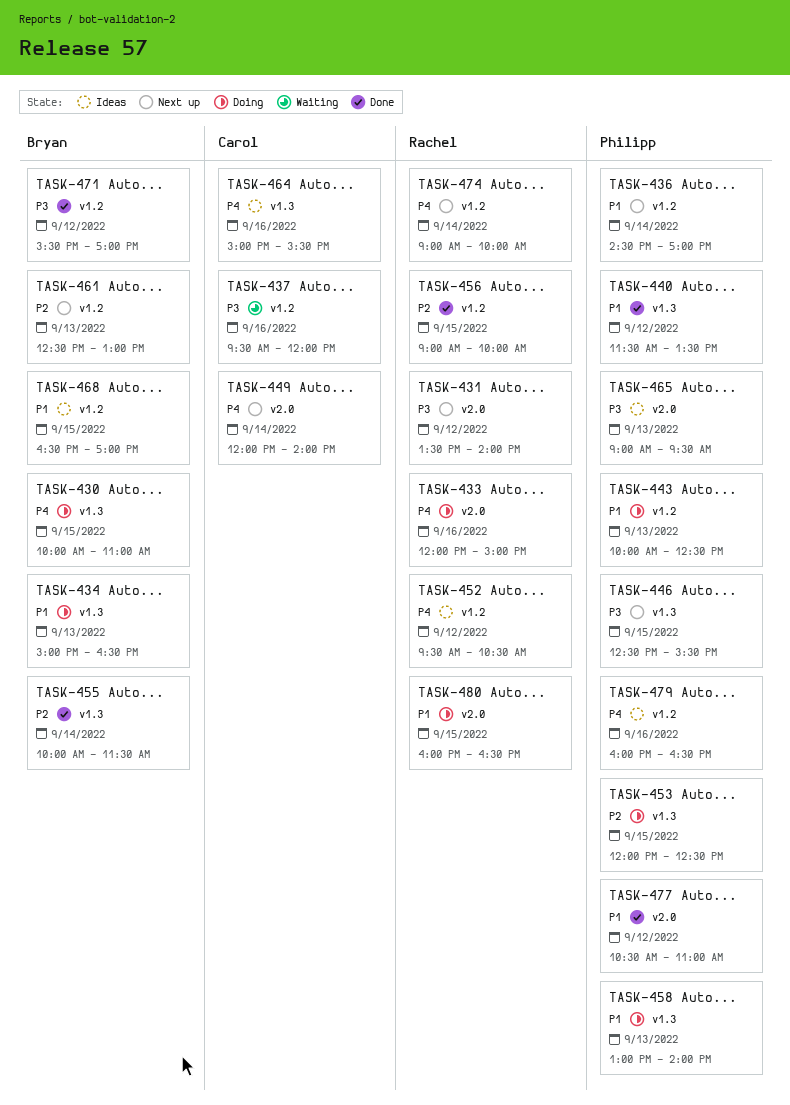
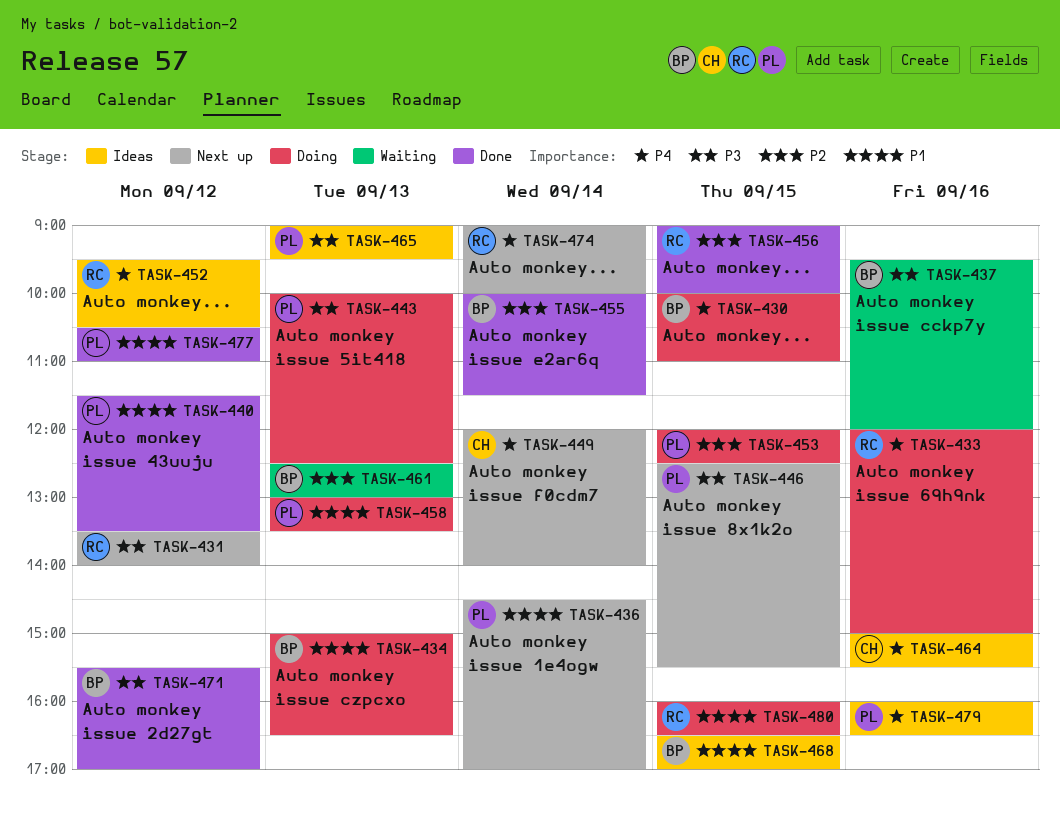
TASK-437, owner: Carol -> Bryan
TASK-443, priority: P1 -> P3
TASK-458, ends: 14:00 -> 13:30
TASK-461, status: Next up -> Waiting

